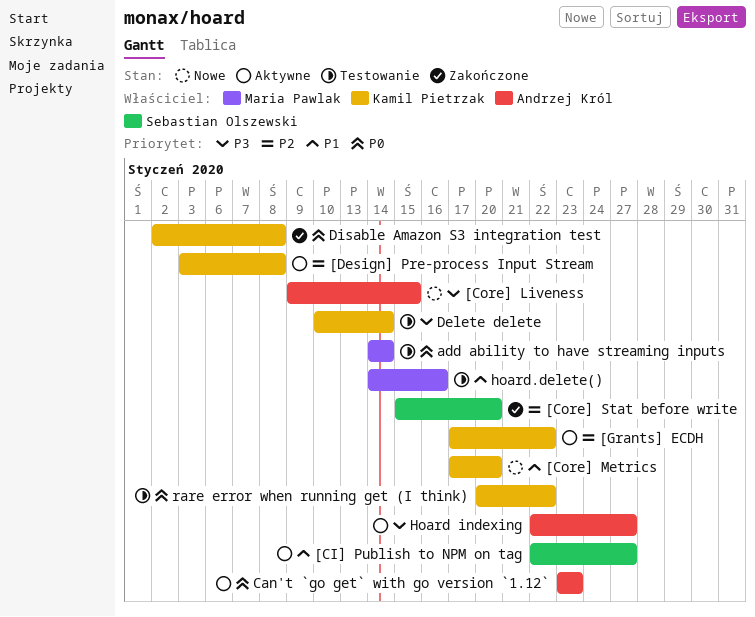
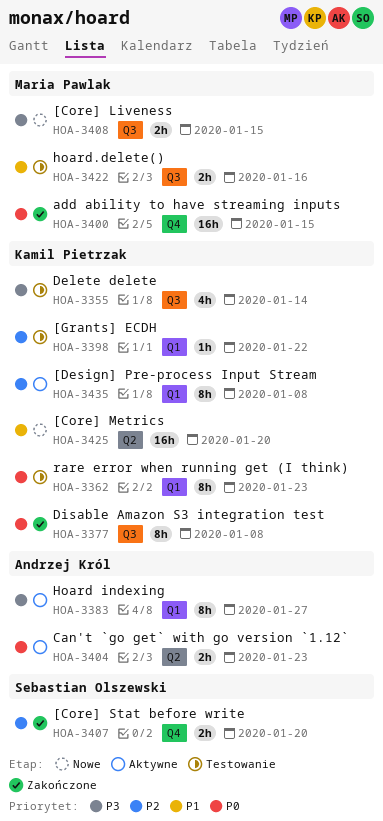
[CI] Publish to NPM on tag: present -> none
[Core] Liveness, owner: Andrzej Król -> Maria Pawlak
[Grants] ECDH, status: Aktywne -> Testowanie
add ability to have streaming inputs, status: Testowanie -> Zakończone
add ability to have streaming inputs, due: Jan 14 -> Jan 15
rare error when running get (I think), due: Jan 22 -> Jan 23

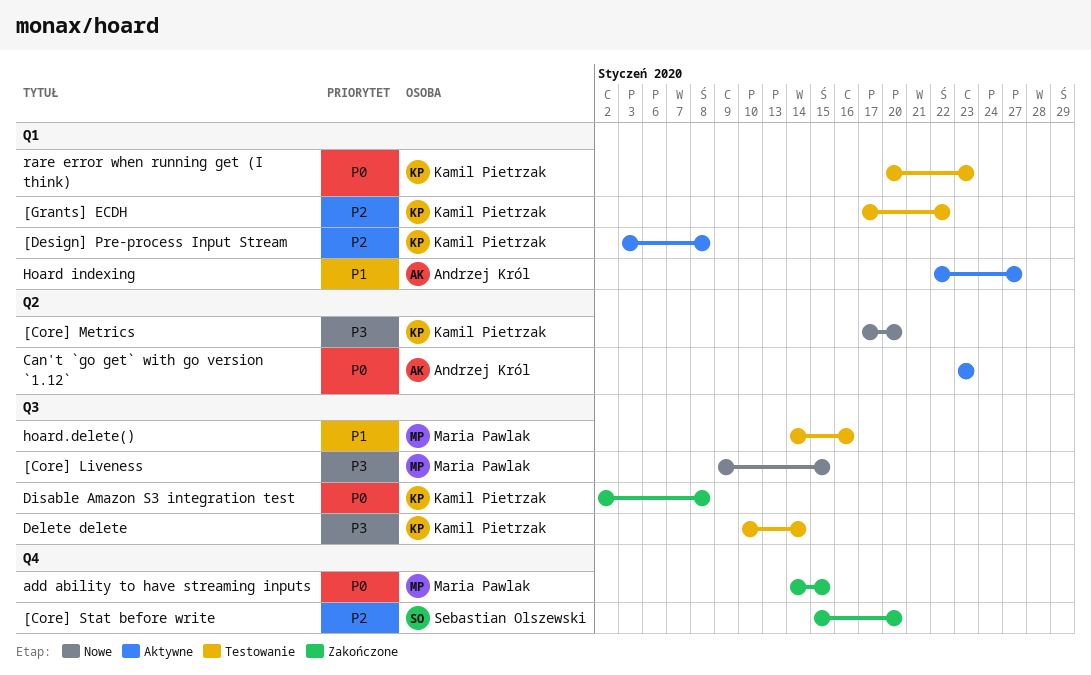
[Core] Metrics, priority: P1 -> P3
Hoard indexing, priority: P3 -> P1

